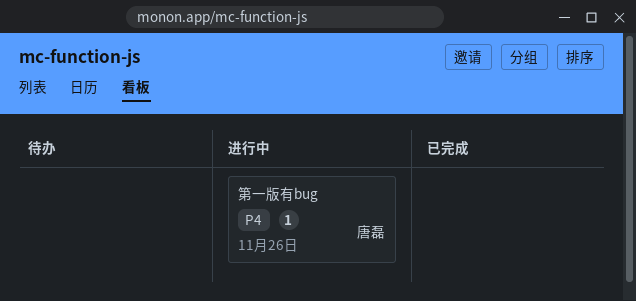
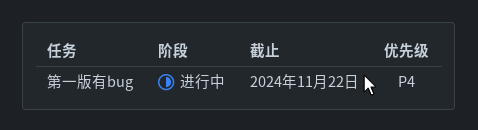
第一版有bug, due: Nov 26 -> Nov 22

